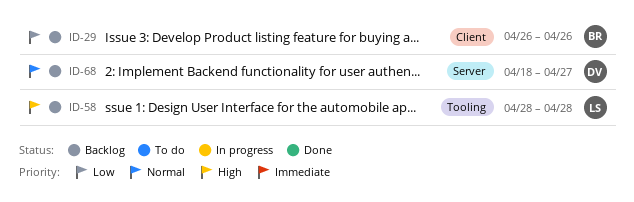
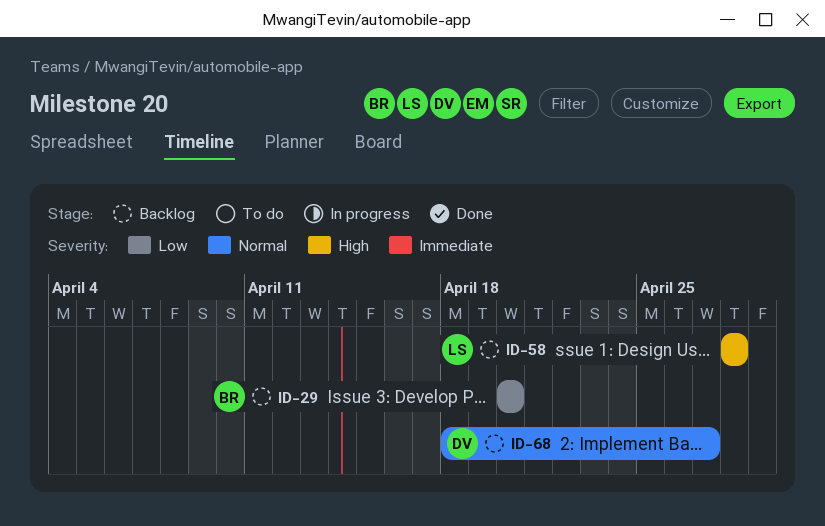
ID-29, start: Apr 26 -> Apr 20
ID-29, due: Apr 26 -> Apr 20

